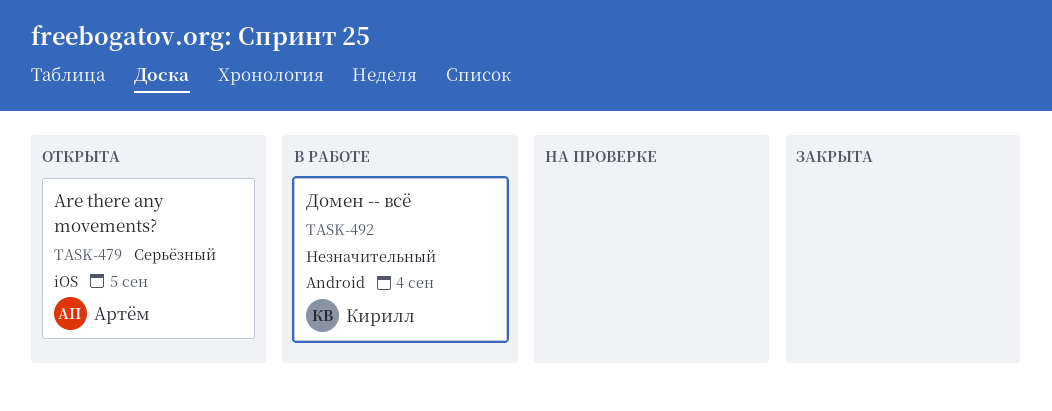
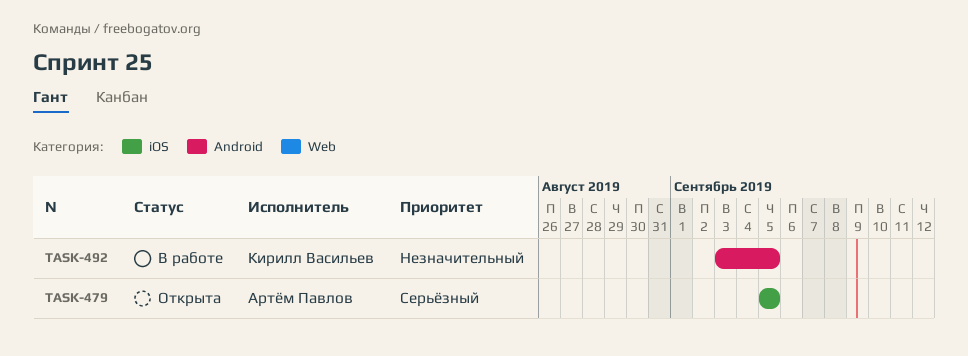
TASK-492, due: Sep 4 -> Sep 5

